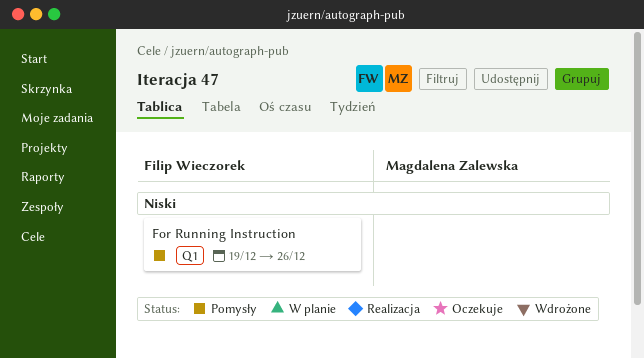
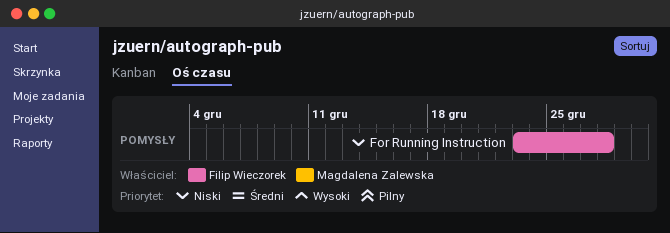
For Running Instruction, start: Dec 19 -> Dec 23
For Running Instruction, due: Dec 26 -> Dec 28

